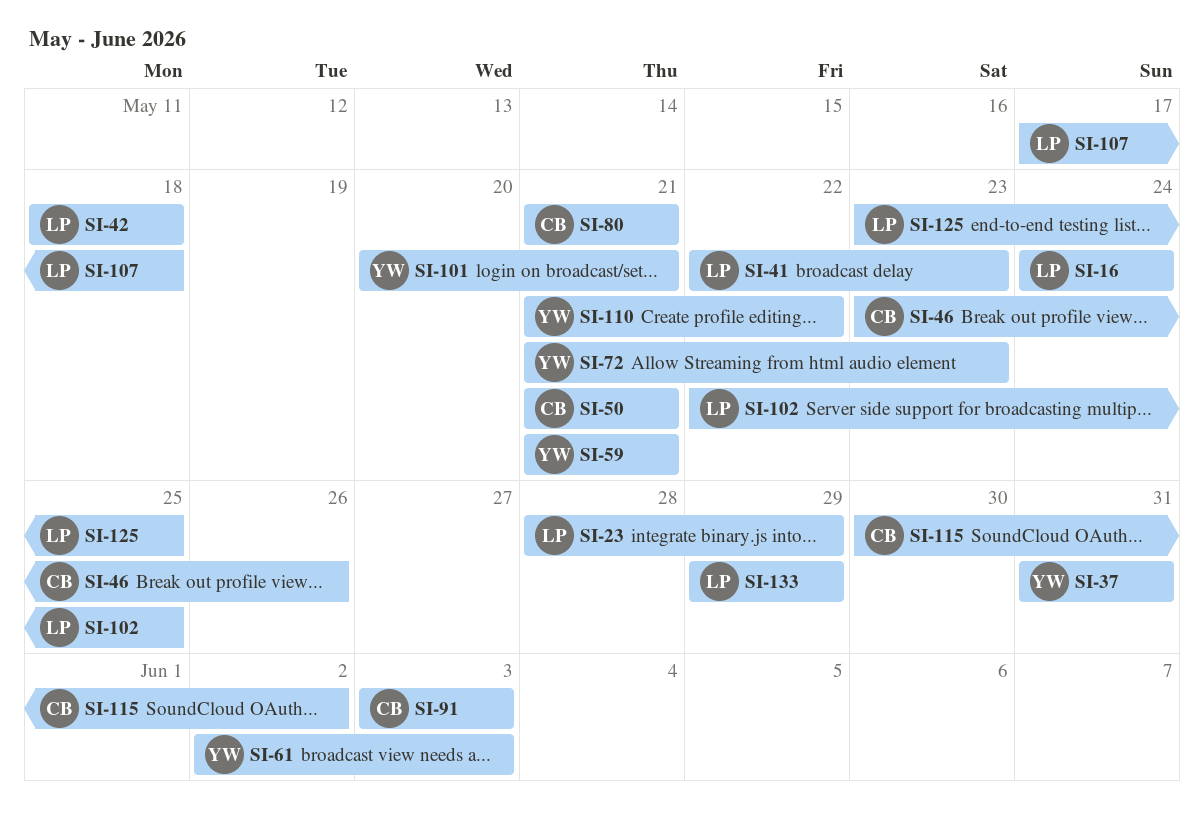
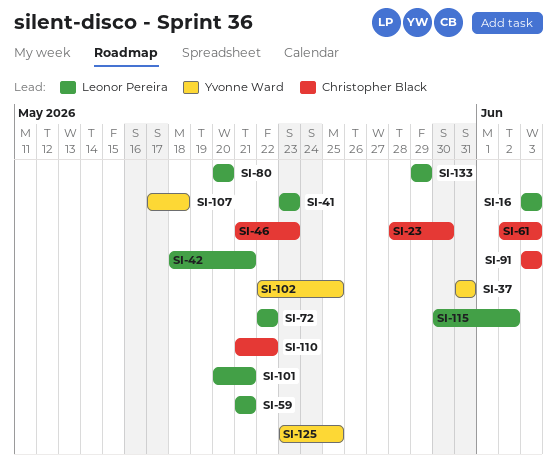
SI-16, start: May 24 -> Jun 3
SI-16, due: May 24 -> Jun 3
SI-23, owner: Leonor Pereira -> Christopher Black
SI-23, due: May 29 -> May 30
SI-41, start: May 22 -> May 23
SI-42, due: May 18 -> May 21
SI-46, start: May 23 -> May 21
SI-46, due: May 26 -> May 23
SI-50: present -> none
SI-59, owner: Yvonne Ward -> Leonor Pereira
SI-61, owner: Yvonne Ward -> Christopher Black
SI-72, owner: Yvonne Ward -> Leonor Pereira
SI-72, start: May 21 -> May 22
SI-72, due: May 23 -> May 22
SI-80, owner: Christopher Black -> Leonor Pereira
SI-80, start: May 21 -> May 20
SI-80, due: May 21 -> May 20
SI-101, owner: Yvonne Ward -> Leonor Pereira
SI-102, owner: Leonor Pereira -> Yvonne Ward
SI-107, owner: Leonor Pereira -> Yvonne Ward
SI-110, owner: Yvonne Ward -> Christopher Black
SI-115, owner: Christopher Black -> Leonor Pereira
SI-125, owner: Leonor Pereira -> Yvonne Ward

